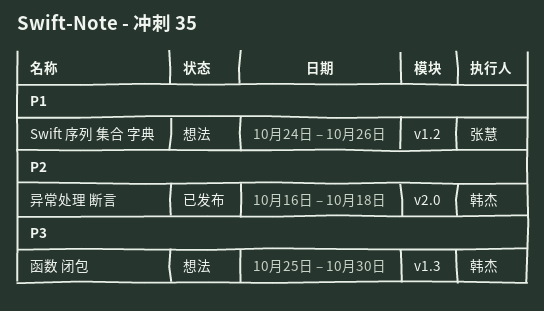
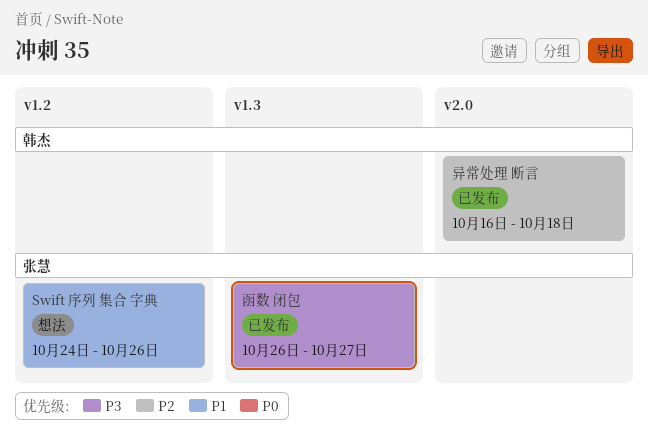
函数 闭包, status: 想法 -> 已发布
函数 闭包, owner: 韩杰 -> 张慧
函数 闭包, start: Oct 25 -> Oct 26
函数 闭包, due: Oct 30 -> Oct 27

